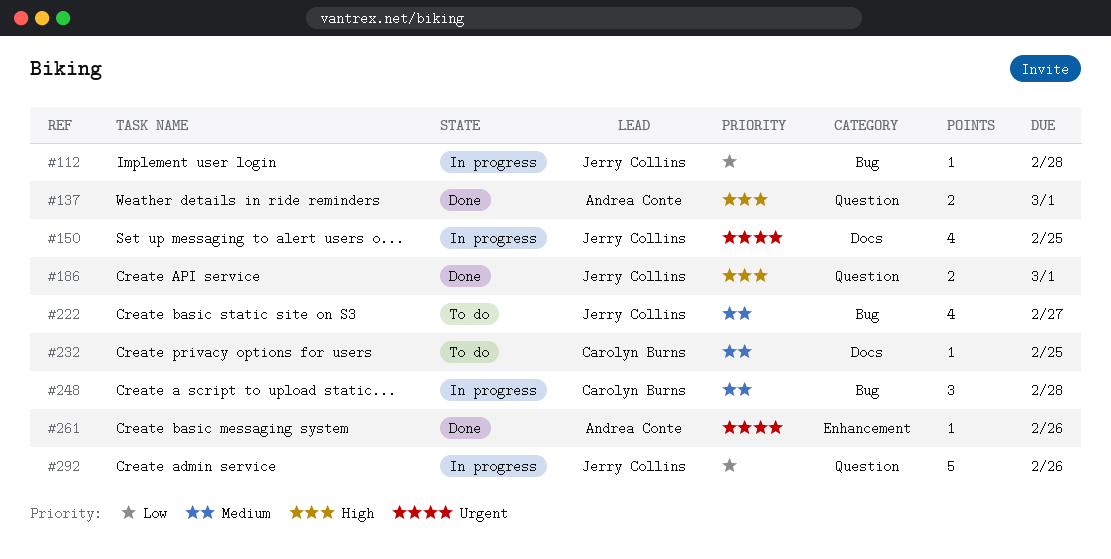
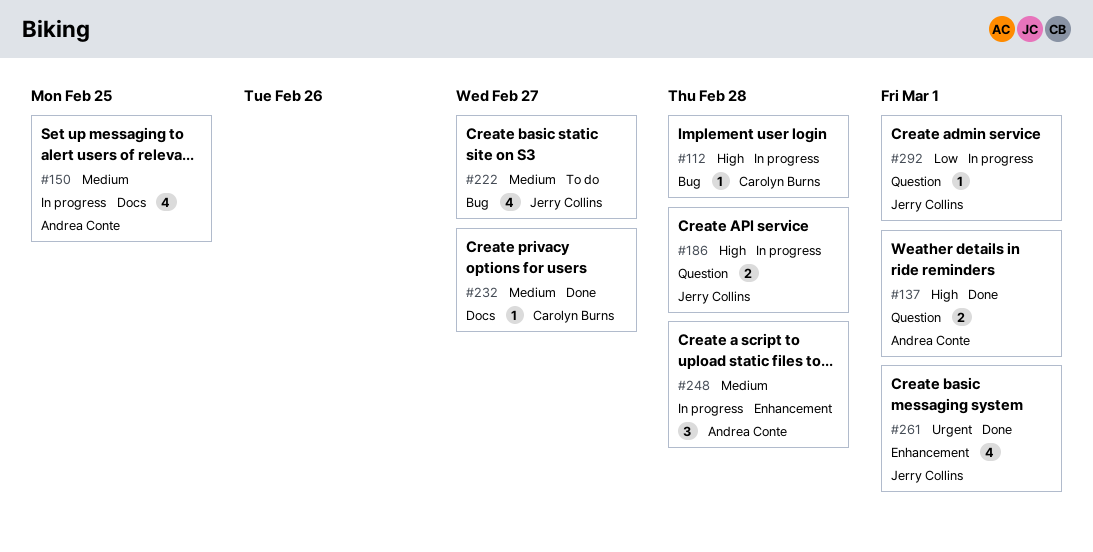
#112, owner: Jerry Collins -> Carolyn Burns
#112, priority: Low -> High
#150, owner: Jerry Collins -> Andrea Conte
#150, priority: Urgent -> Medium
#186, status: Done -> In progress
#186, due: Mar 1 -> Feb 28
#232, status: To do -> Done
#232, due: Feb 25 -> Feb 27
#248, owner: Carolyn Burns -> Andrea Conte
#248, label: Bug -> Enhancement
#261, owner: Andrea Conte -> Jerry Collins
#261, estimate: 1 -> 4
#261, due: Feb 26 -> Mar 1
#292, estimate: 5 -> 1
#292, due: Feb 26 -> Mar 1

